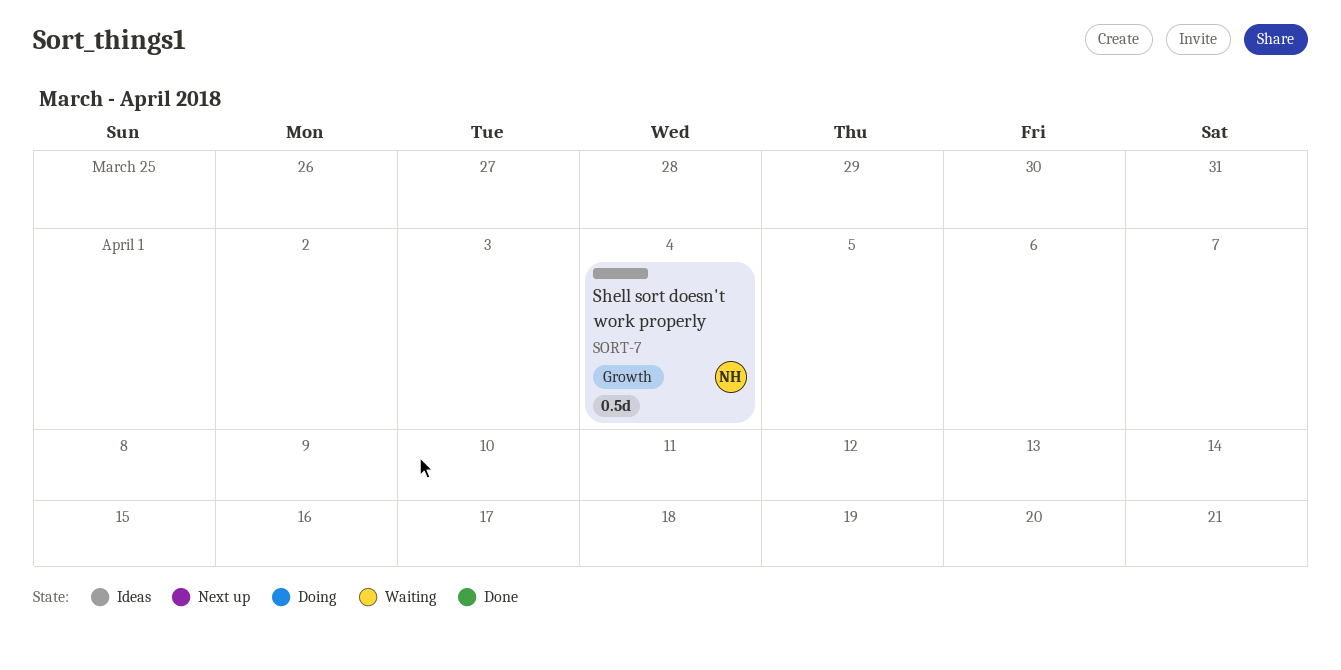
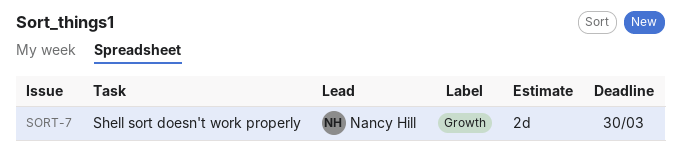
SORT-7, estimate: 0.5d -> 2d
SORT-7, due: Apr 4 -> Mar 30

